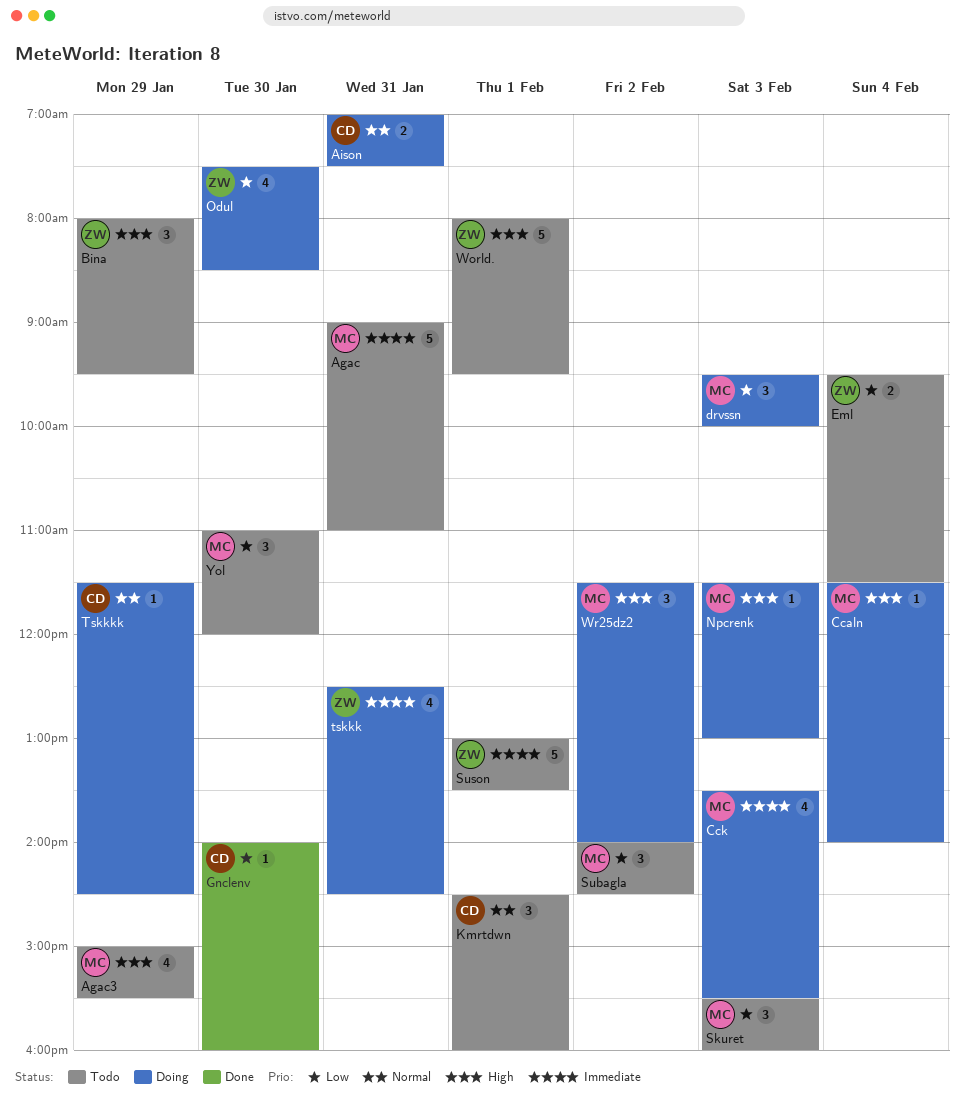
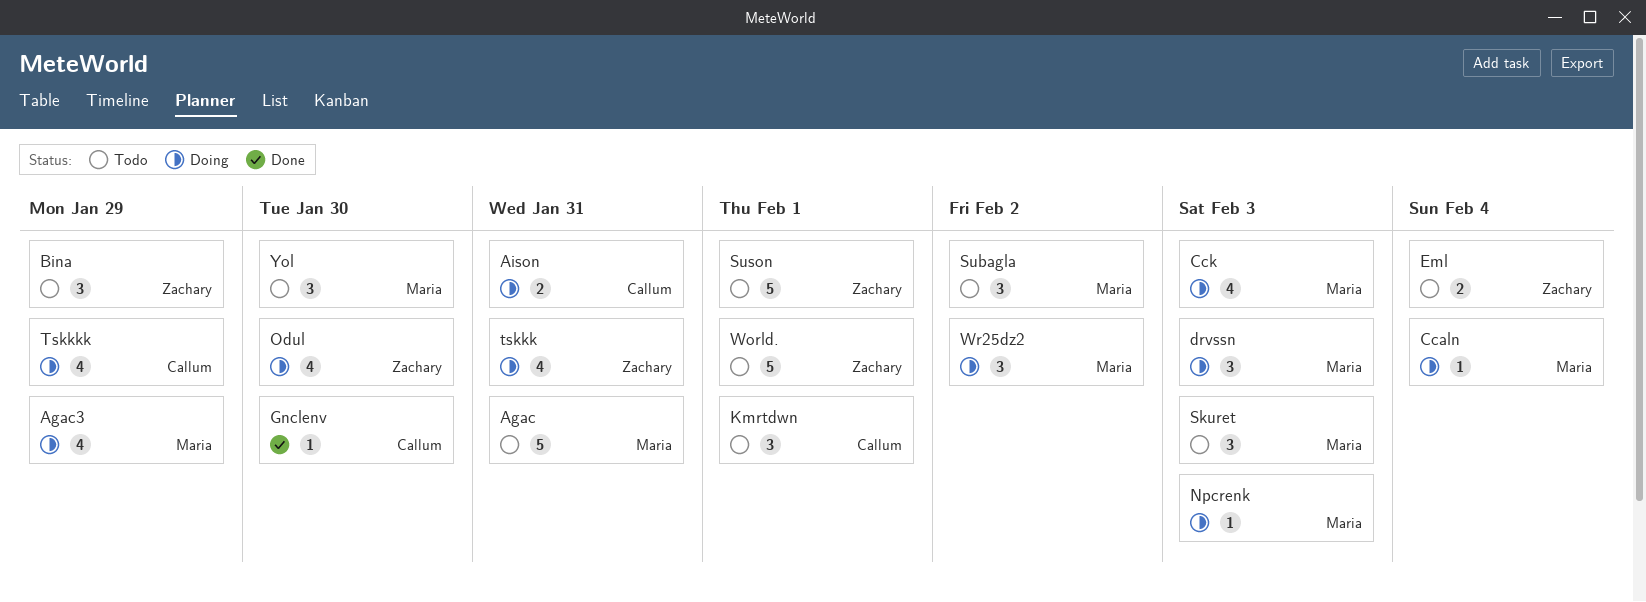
Agac3, status: Todo -> Doing
Tskkkk, estimate: 1 -> 4

